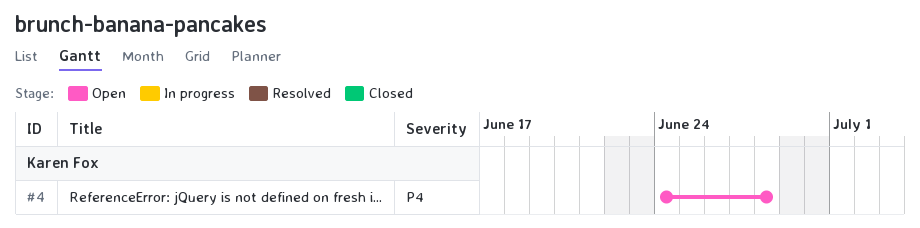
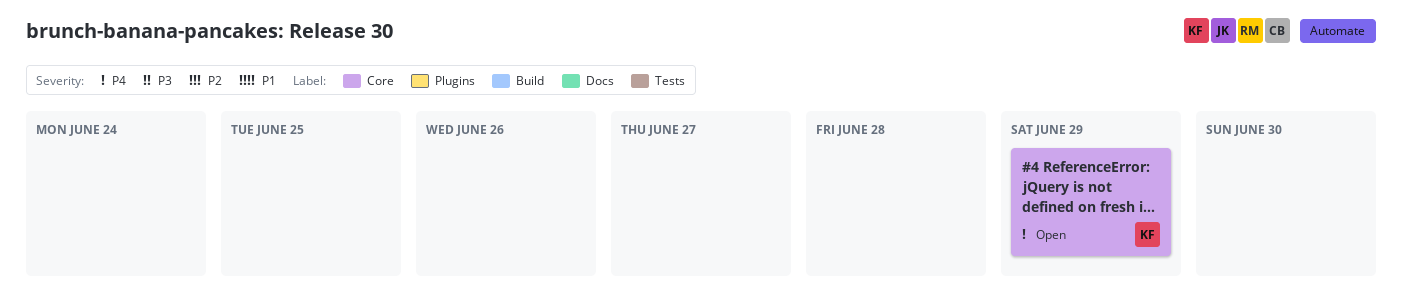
#4, due: Jun 28 -> Jun 29

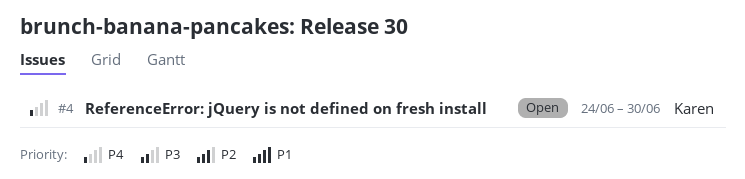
#4, due: Jun 29 -> Jun 30

